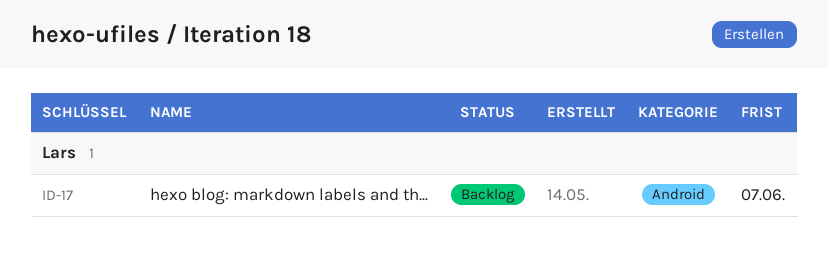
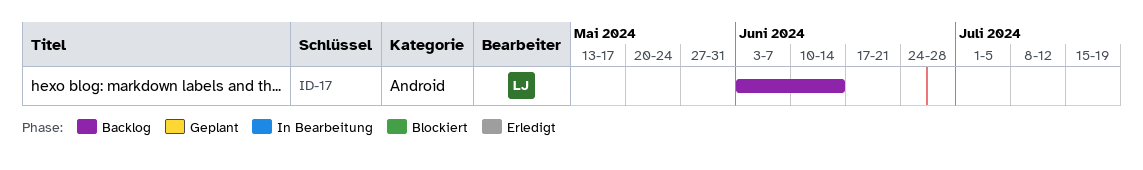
ID-17, due: Jun 7 -> Jun 14

